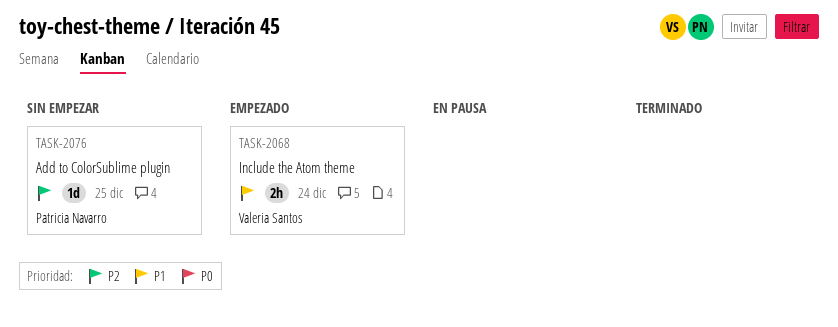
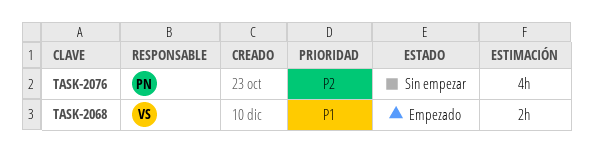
TASK-2076, estimate: 1d -> 4h

